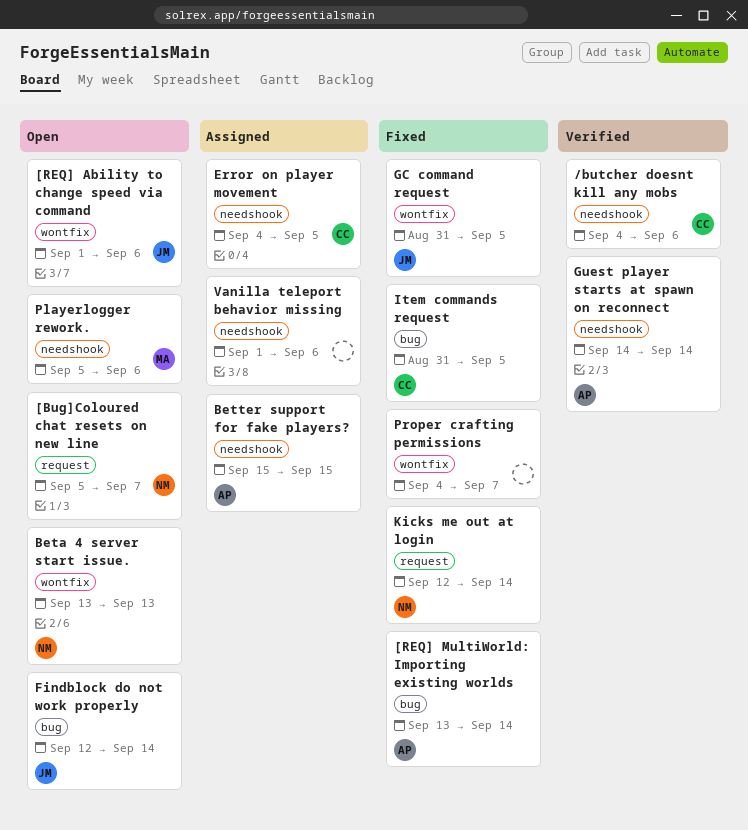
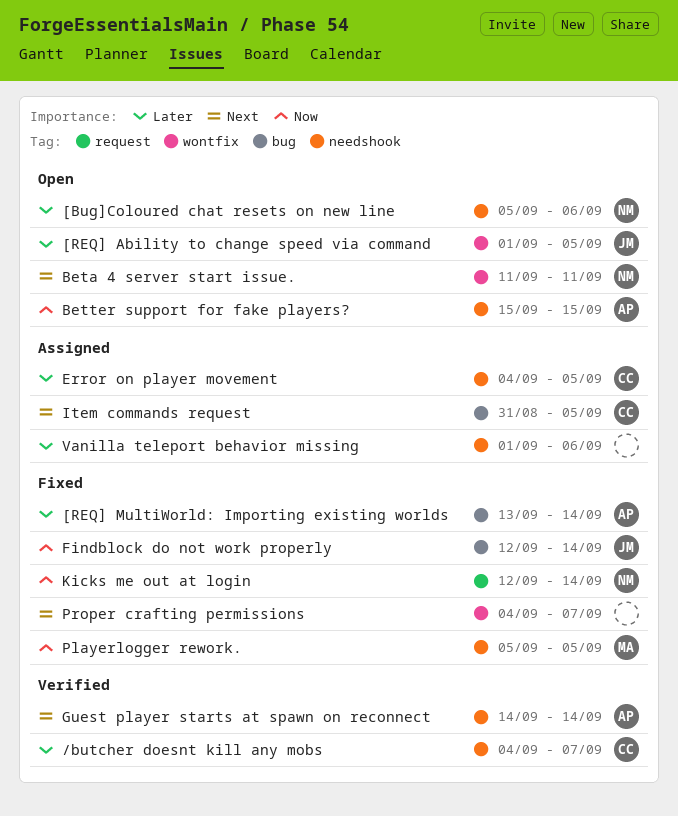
/butcher doesnt kill any mobs, due: Sep 6 -> Sep 7
[Bug]Coloured chat resets on new line, label: request -> needshook
[Bug]Coloured chat resets on new line, due: Sep 7 -> Sep 6
[REQ] Ability to change speed via command, due: Sep 6 -> Sep 5
Beta 4 server start issue., start: Sep 13 -> Sep 11
Beta 4 server start issue., due: Sep 13 -> Sep 11
Better support for fake players?, status: Assigned -> Open
Findblock do not work properly, status: Open -> Fixed
GC command request: present -> none
Item commands request, status: Fixed -> Assigned
Playerlogger rework., status: Open -> Fixed
Playerlogger rework., due: Sep 6 -> Sep 5

